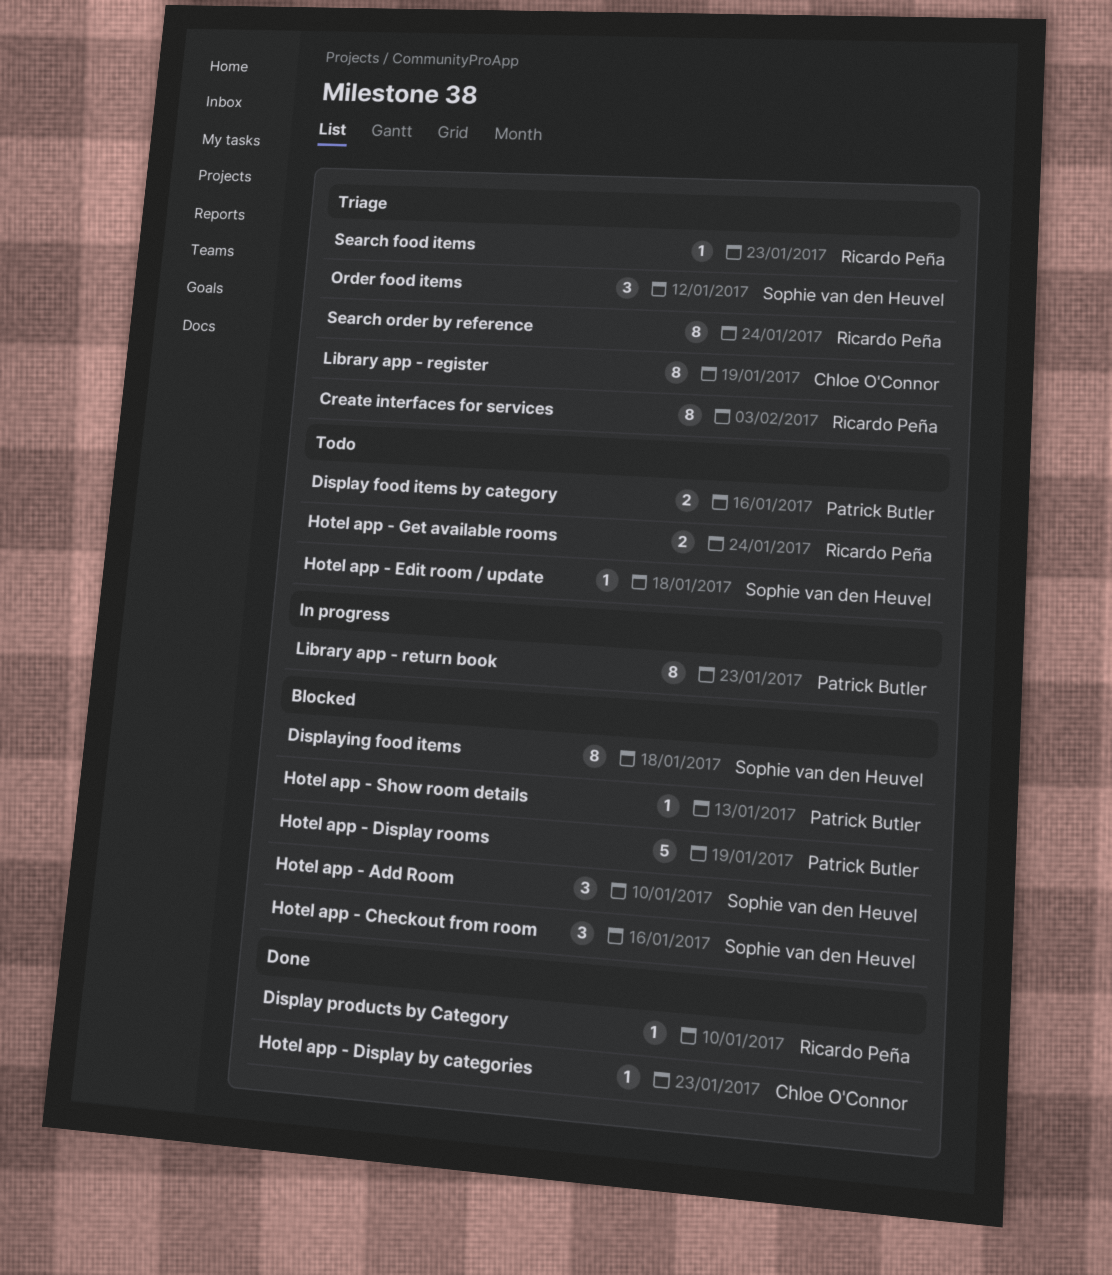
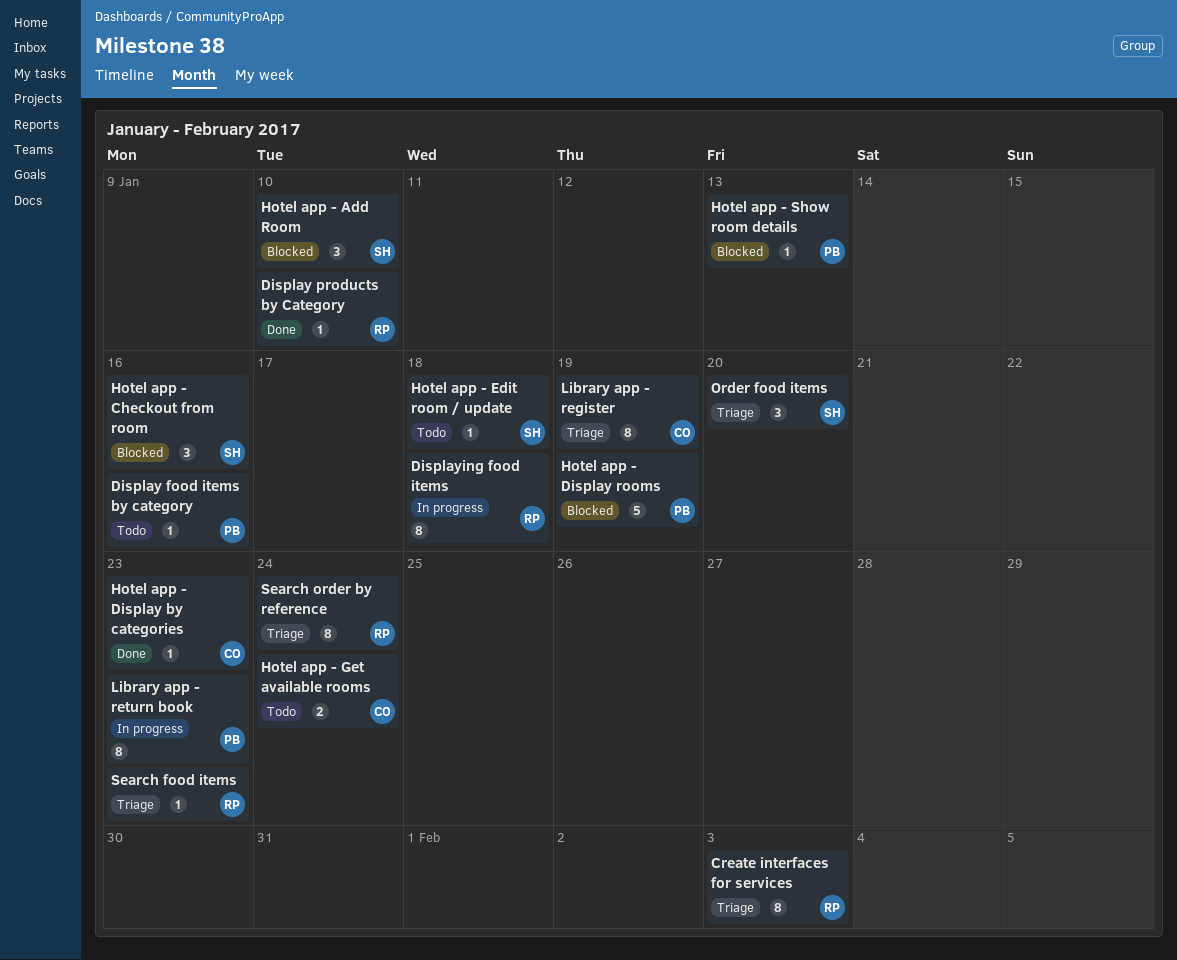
Display food items by category, estimate: 2 -> 1
Displaying food items, status: Blocked -> In progress
Displaying food items, owner: Sophie van den Heuvel -> Ricardo Peña
Hotel app - Get available rooms, owner: Ricardo Peña -> Chloe O'Connor
Order food items, due: Jan 12 -> Jan 20

